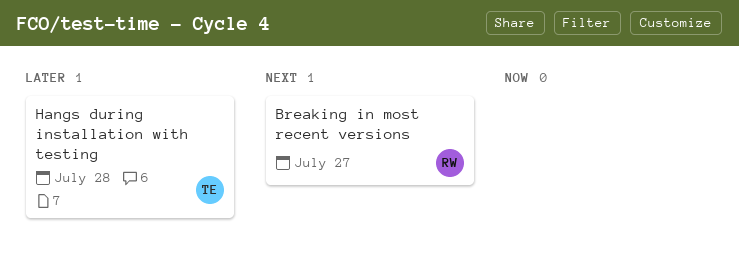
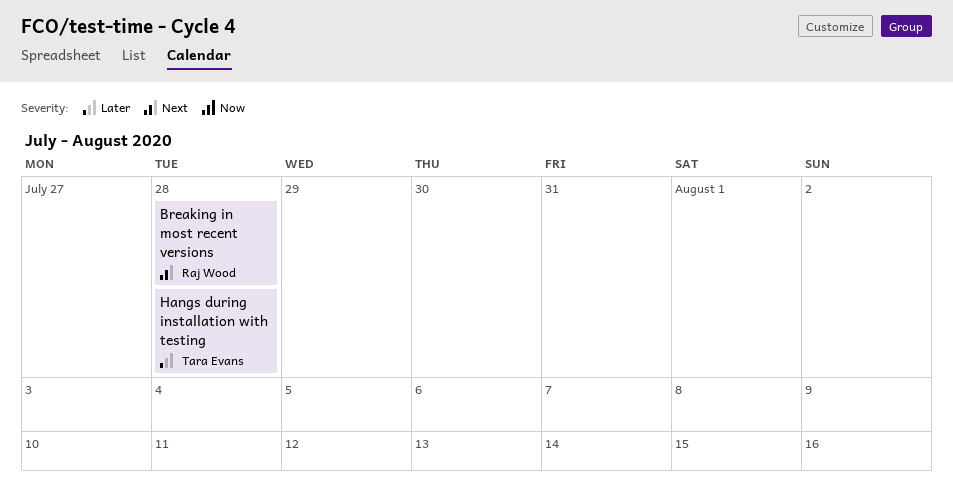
Breaking in most recent versions, due: Jul 27 -> Jul 28

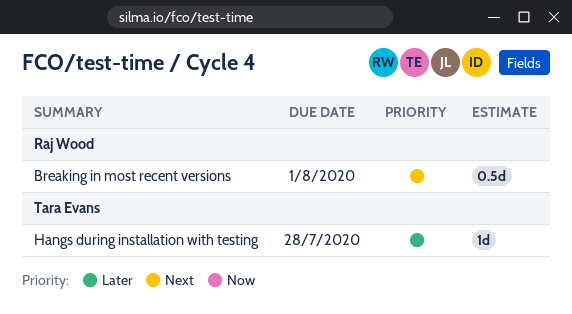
Breaking in most recent versions, due: Jul 28 -> Aug 1

